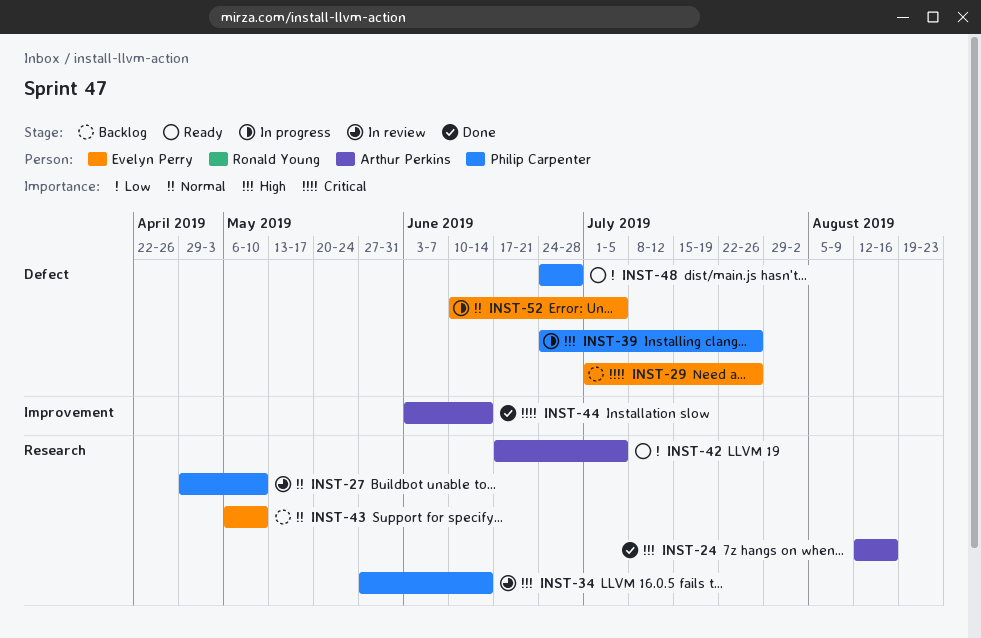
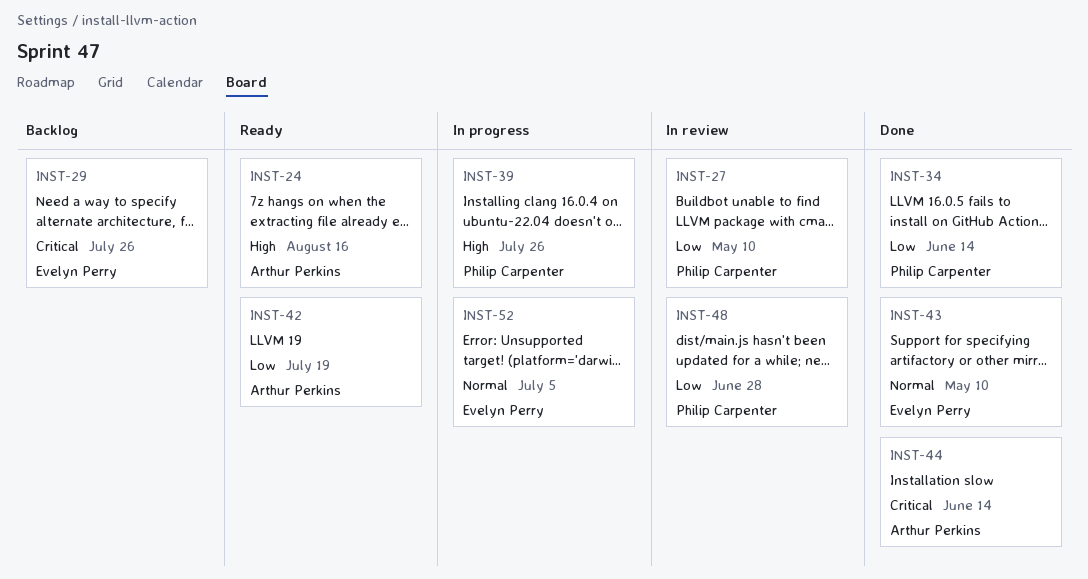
INST-24, status: Done -> Ready
INST-27, priority: Normal -> Low
INST-34, status: In review -> Done
INST-34, priority: High -> Low
INST-42, due: Jul 5 -> Jul 19
INST-43, status: Backlog -> Done
INST-48, status: Ready -> In review

